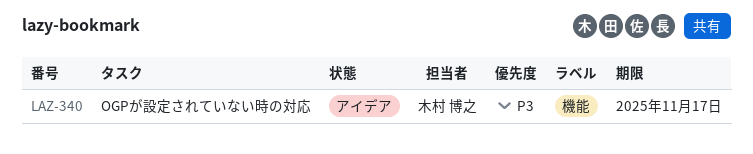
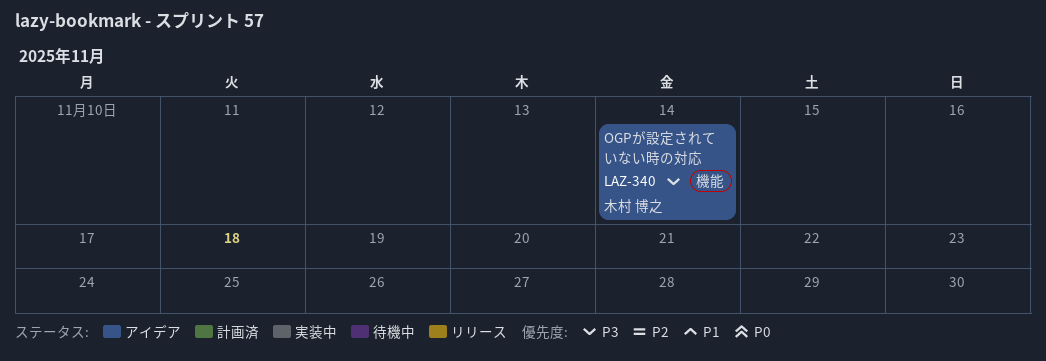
LAZ-340, due: Nov 17 -> Nov 14

